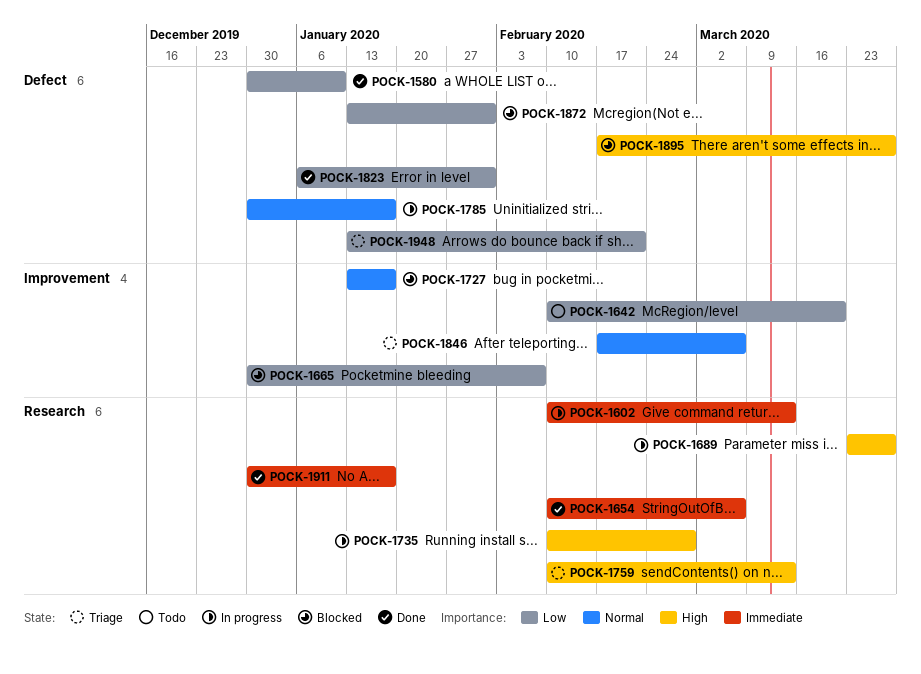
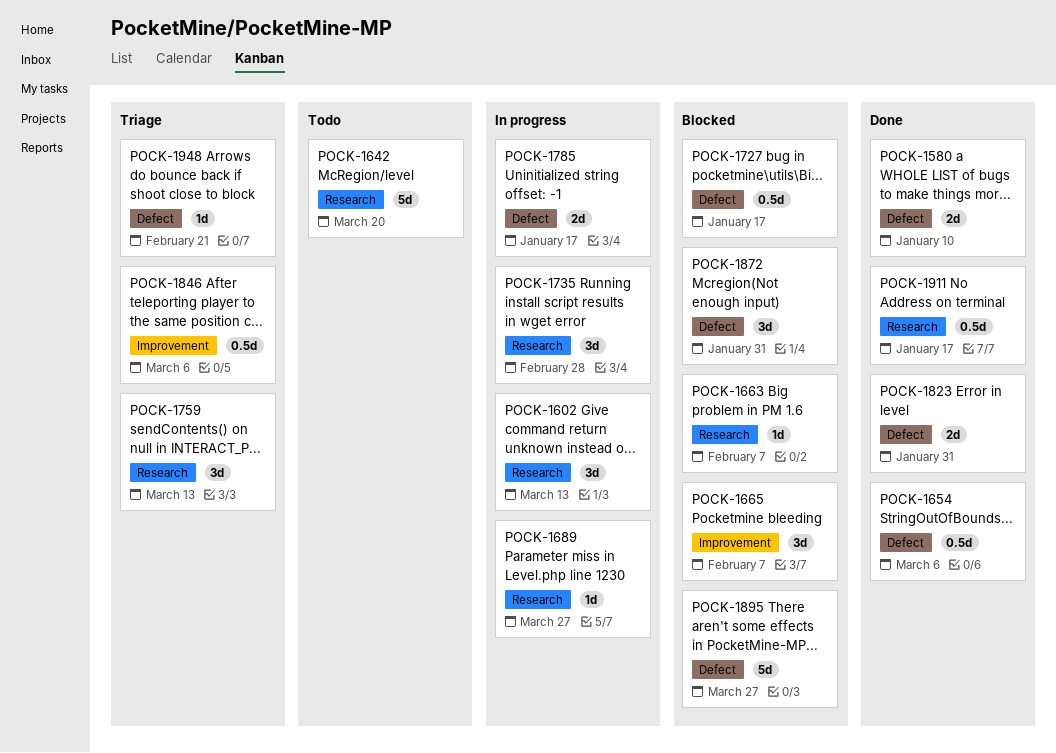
POCK-1642, label: Improvement -> Research
POCK-1654, label: Research -> Defect
POCK-1663: none -> present
POCK-1727, label: Improvement -> Defect

